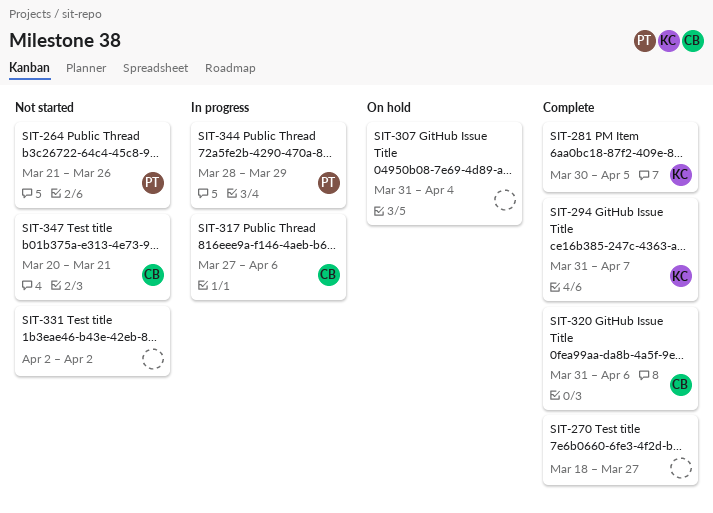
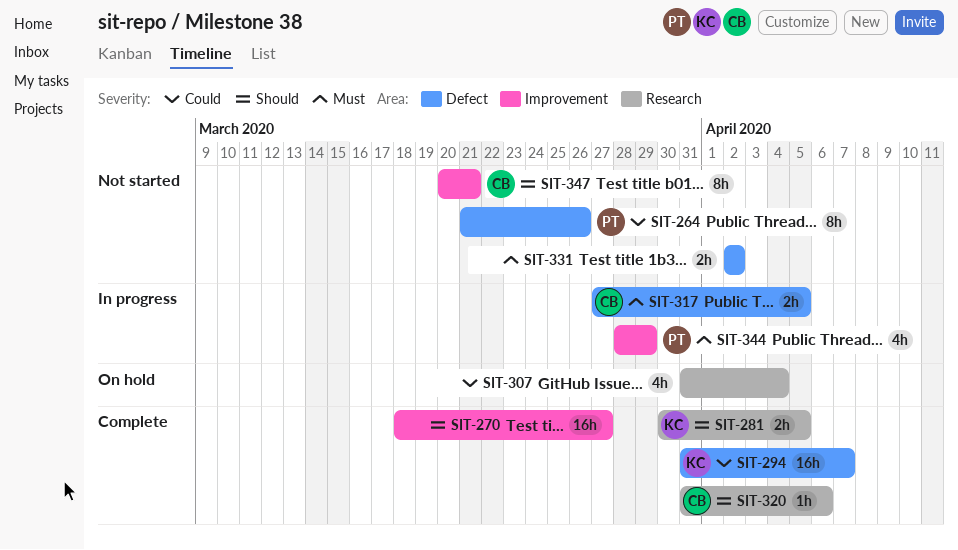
SIT-317, due: Apr 6 -> Apr 5

